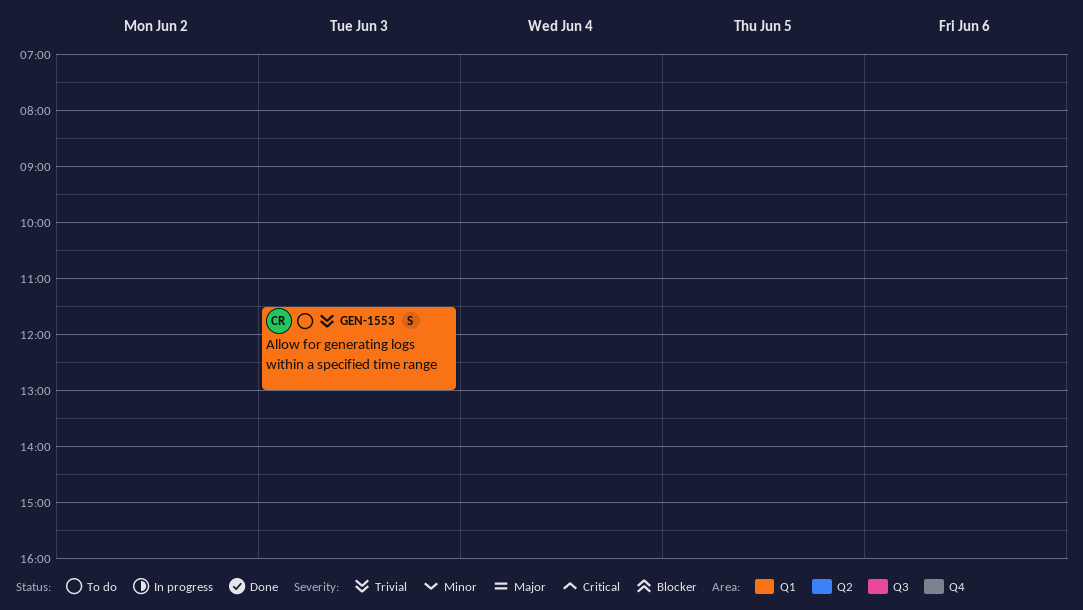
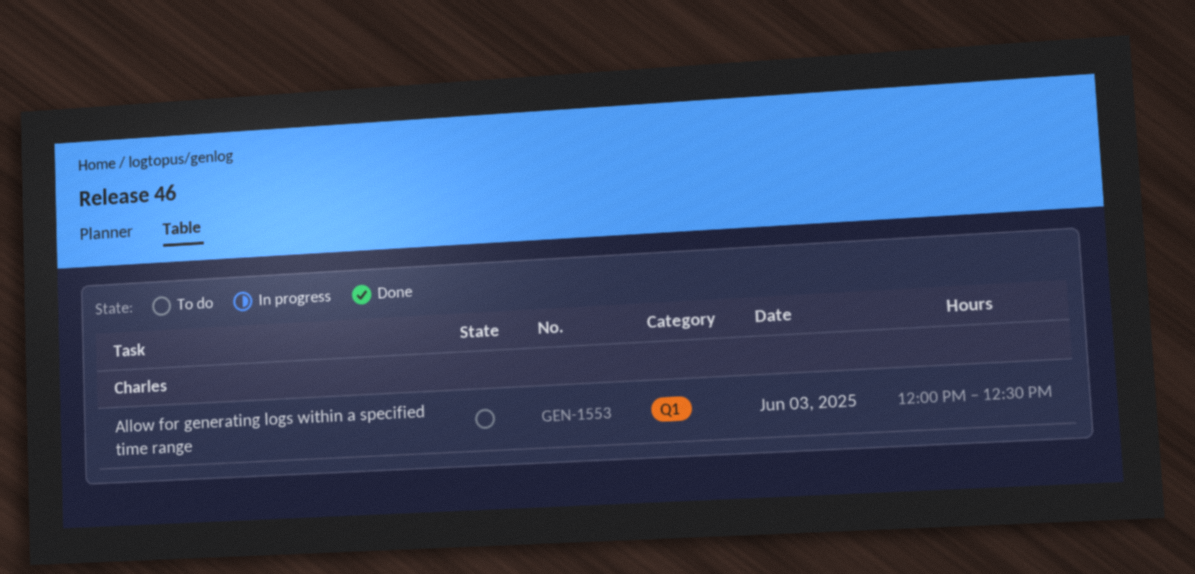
GEN-1553, begins: 11:30 -> 12:00
GEN-1553, ends: 13:00 -> 12:30

